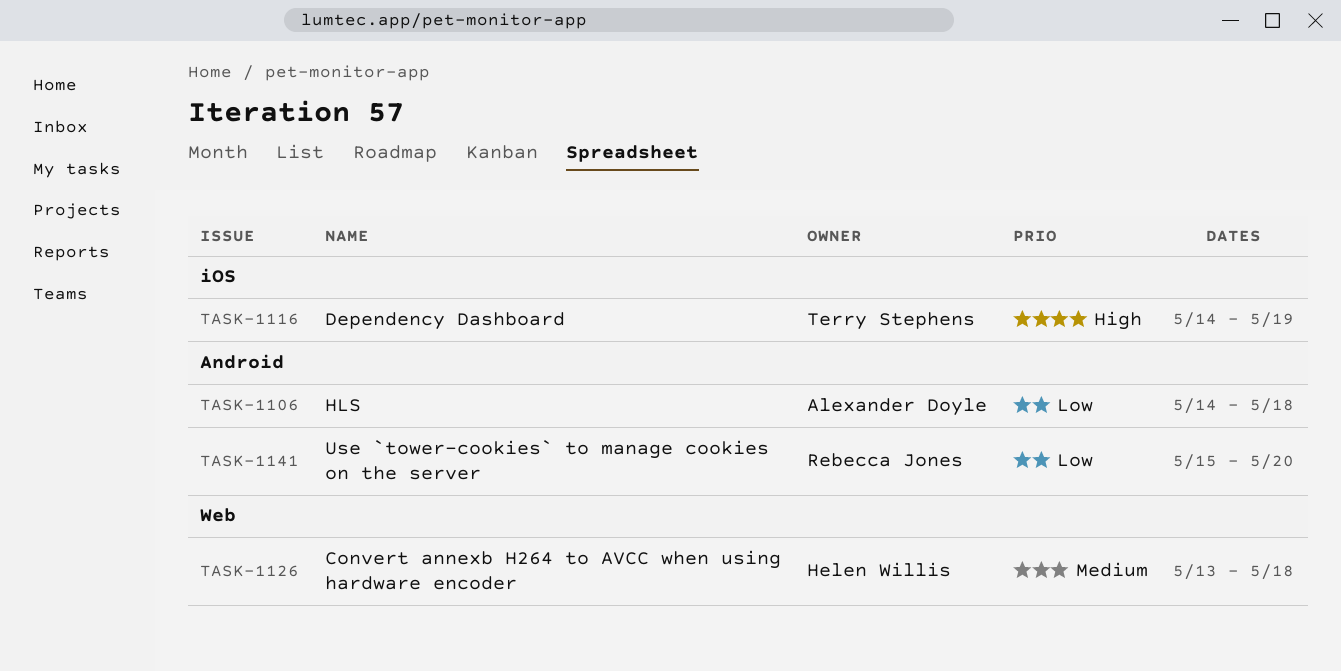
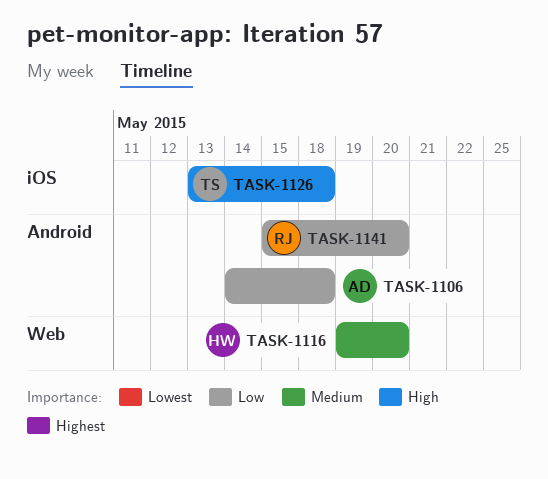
TASK-1116, owner: Terry Stephens -> Helen Willis
TASK-1116, priority: High -> Medium
TASK-1116, label: iOS -> Web
TASK-1116, start: May 14 -> May 19
TASK-1116, due: May 19 -> May 20
TASK-1126, owner: Helen Willis -> Terry Stephens
TASK-1126, priority: Medium -> High
TASK-1126, label: Web -> iOS

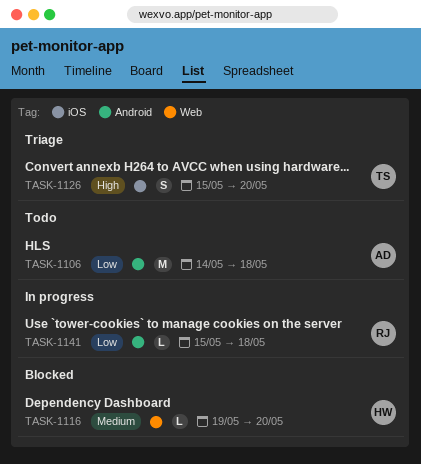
TASK-1126, start: May 13 -> May 15
TASK-1126, due: May 18 -> May 20
TASK-1141, due: May 20 -> May 18

